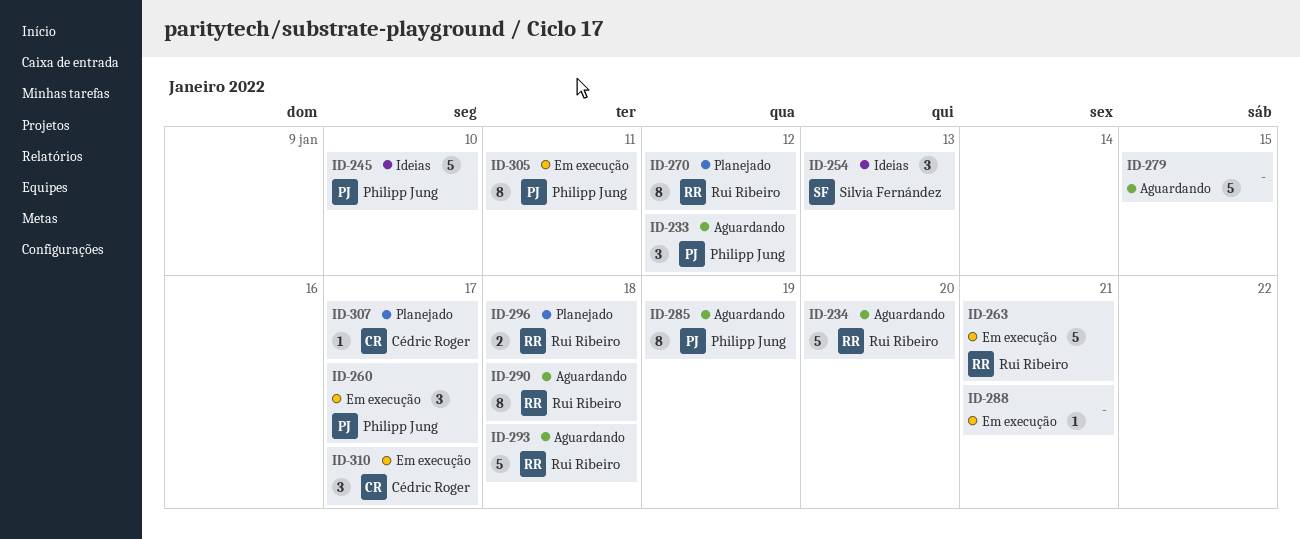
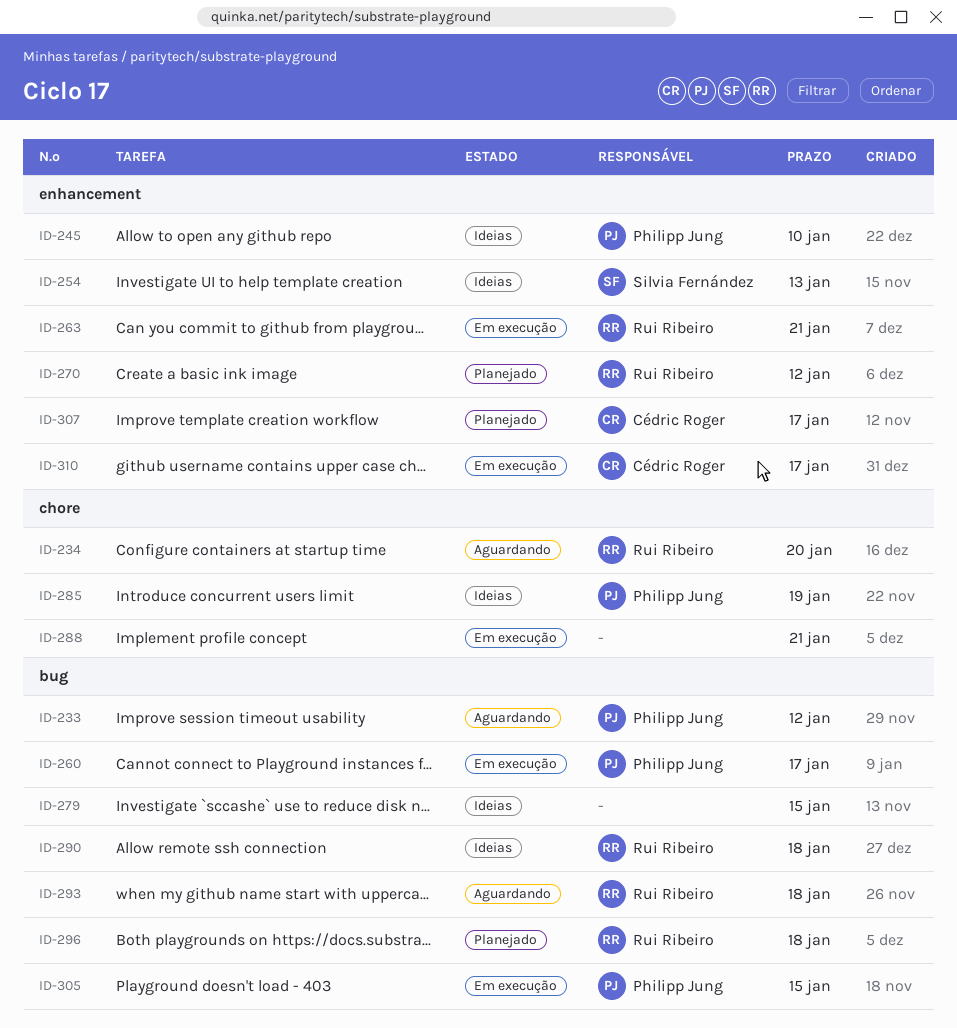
ID-279, status: Aguardando -> Ideias
ID-285, status: Aguardando -> Ideias
ID-290, status: Aguardando -> Ideias
ID-305, due: Jan 11 -> Jan 15

